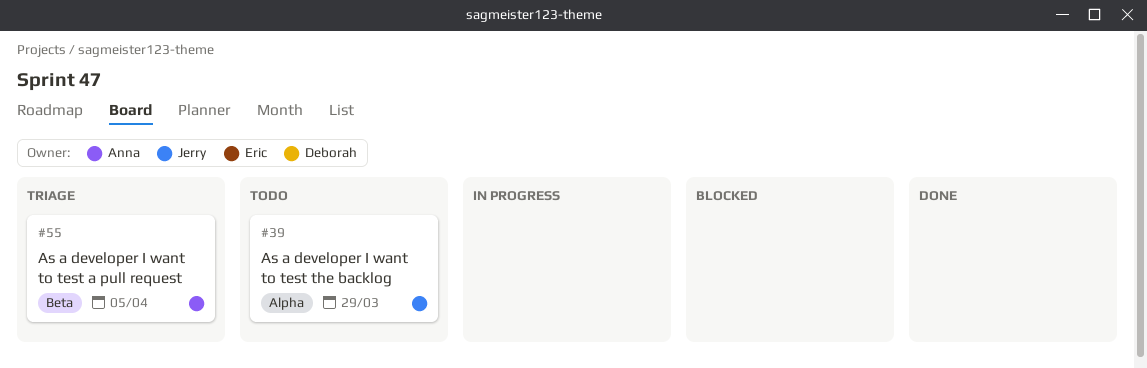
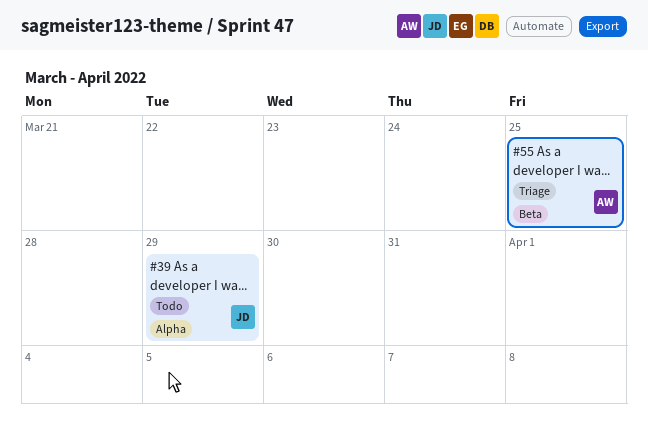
#55, due: Apr 5 -> Mar 25

